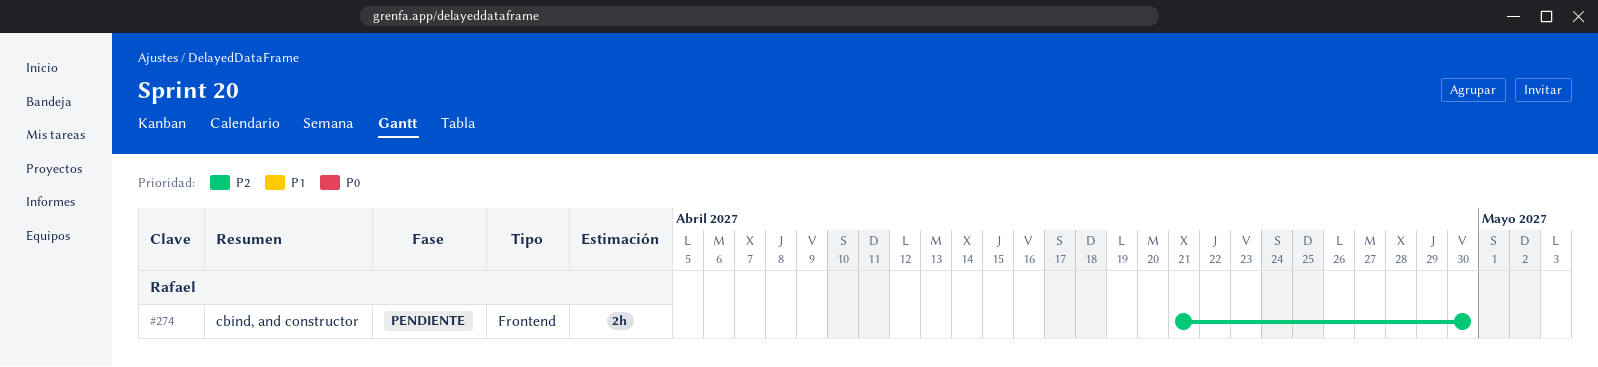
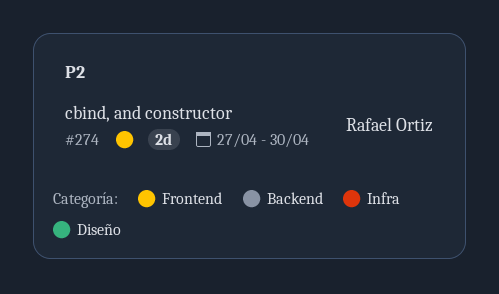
#274, estimate: 2h -> 2d
#274, start: Apr 21 -> Apr 27

